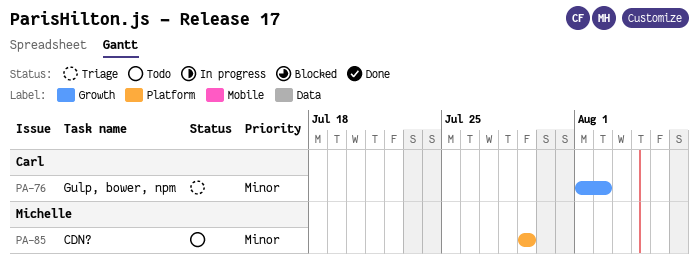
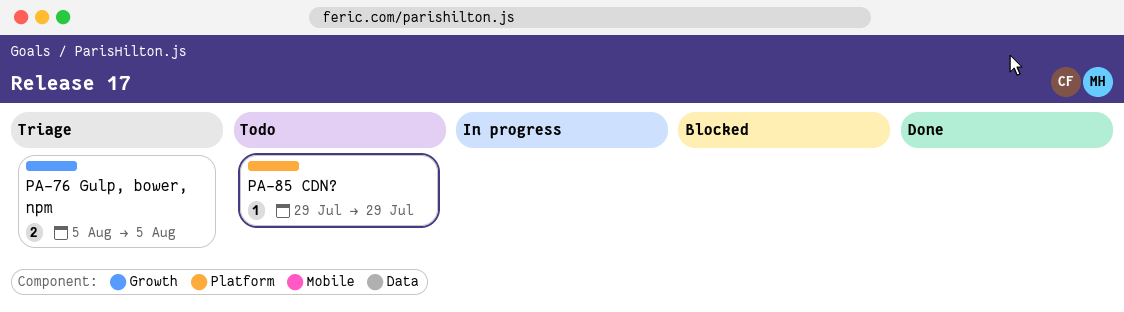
PA-76, start: Aug 1 -> Aug 5
PA-76, due: Aug 2 -> Aug 5

